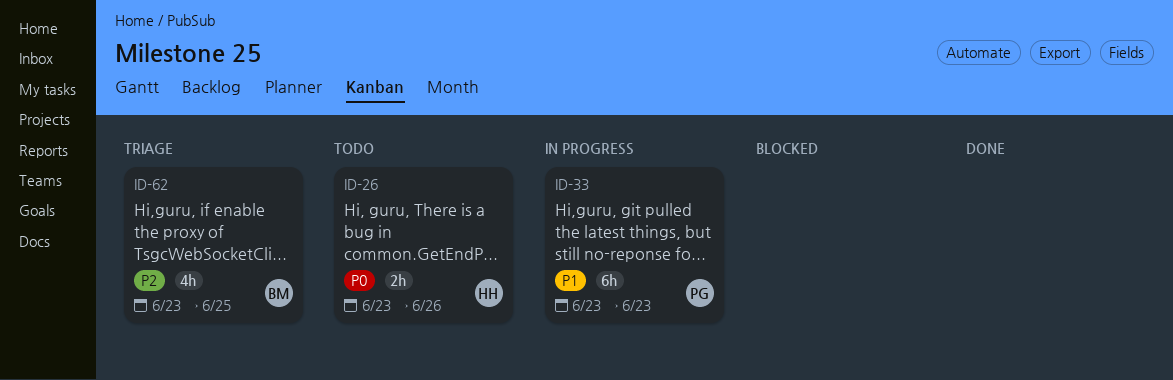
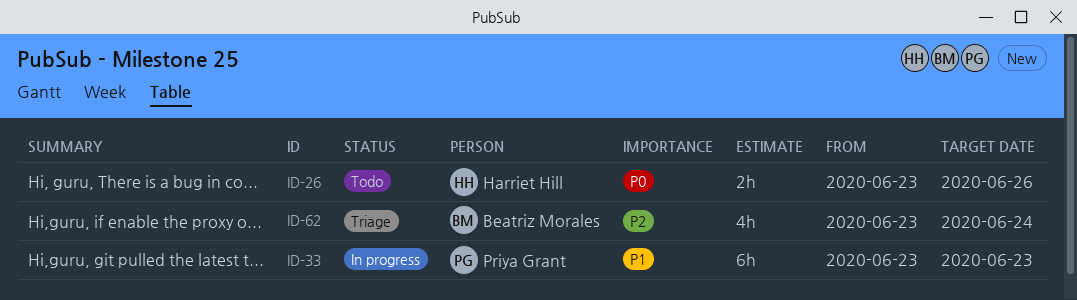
ID-62, due: Jun 25 -> Jun 24

